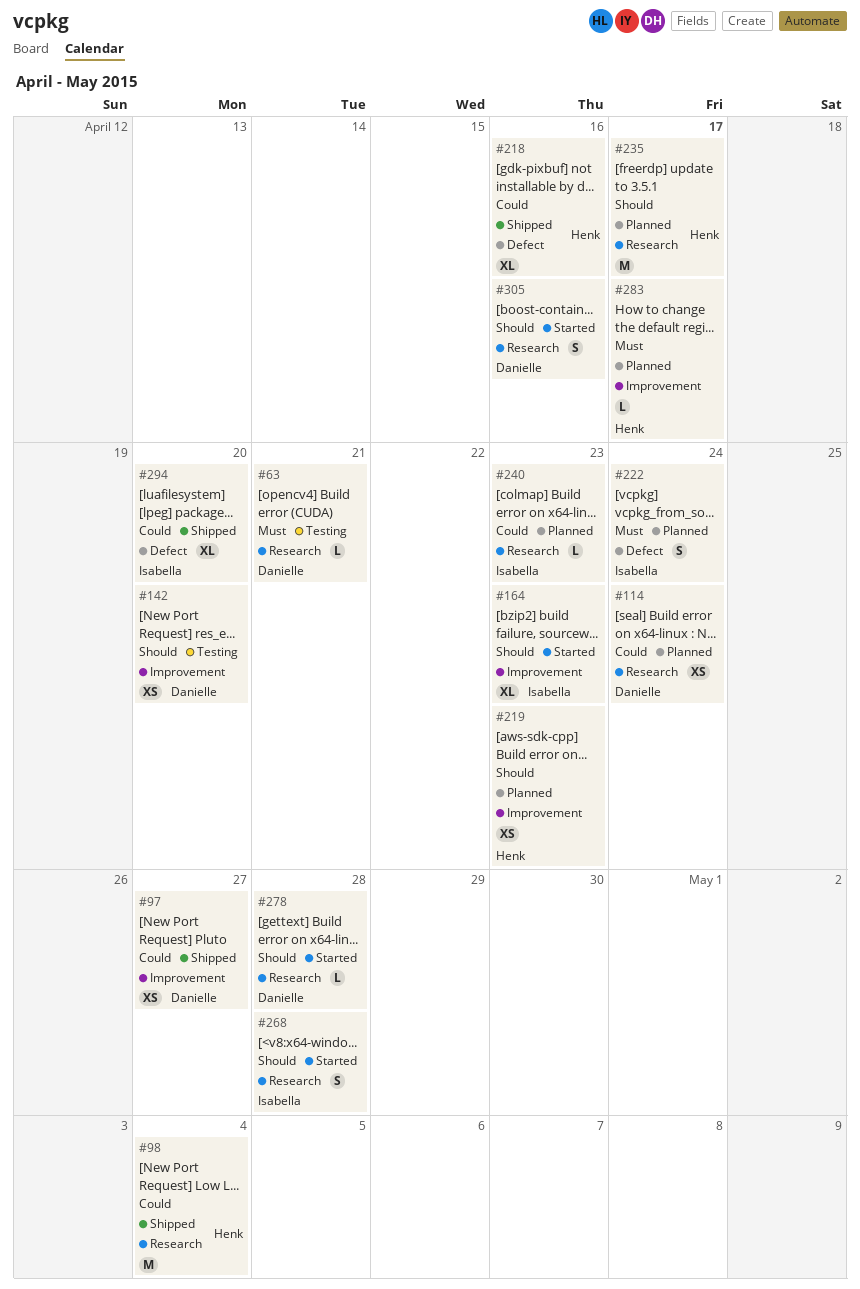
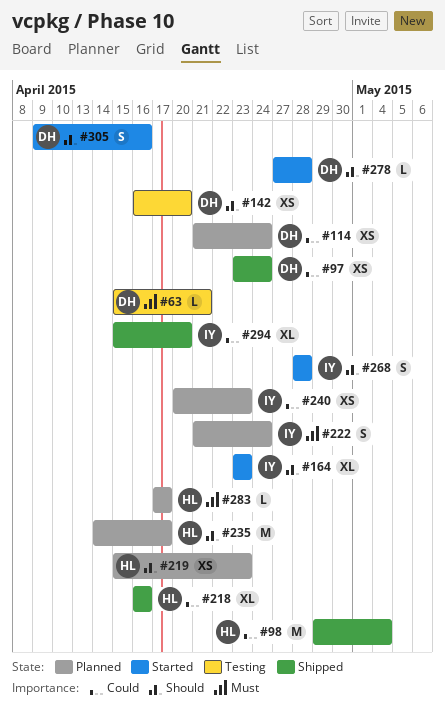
#97, due: Apr 27 -> Apr 24
#240, estimate: L -> XS

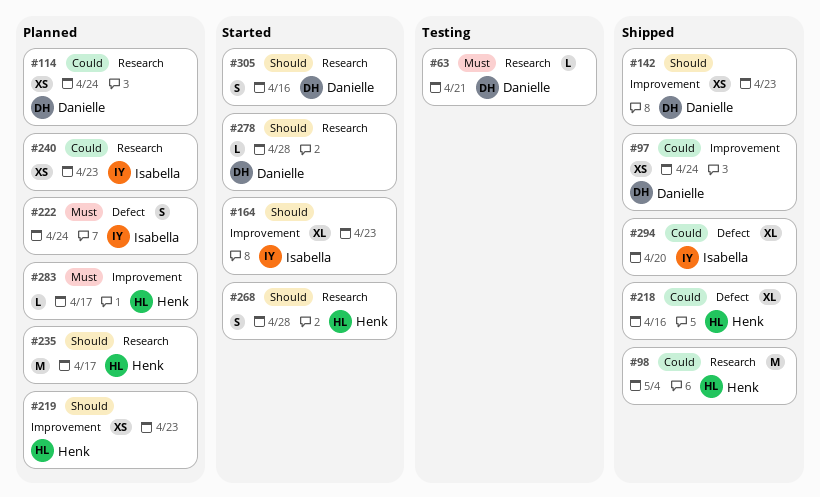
#142, status: Testing -> Shipped
#142, due: Apr 20 -> Apr 23
#268, owner: Isabella -> Henk

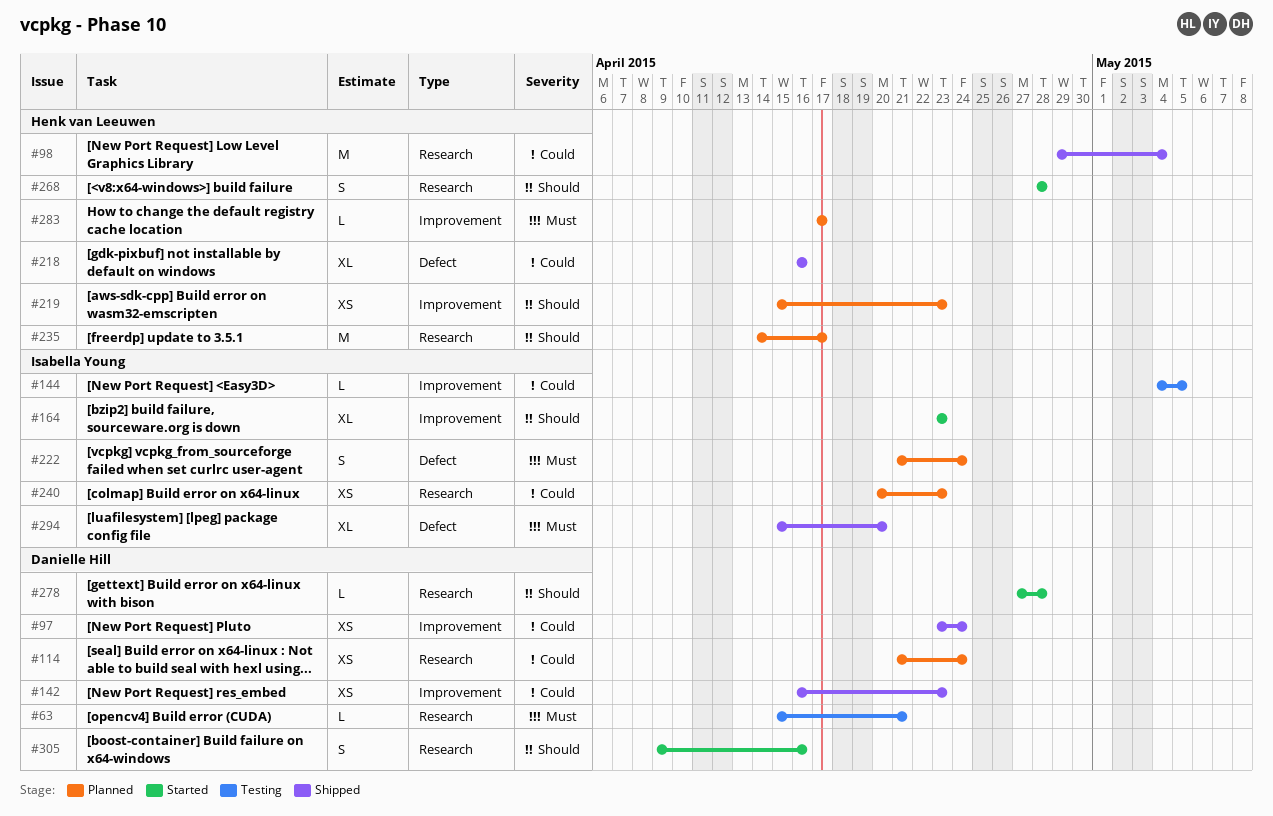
#142, priority: Should -> Could
#144: none -> present
#294, priority: Could -> Must

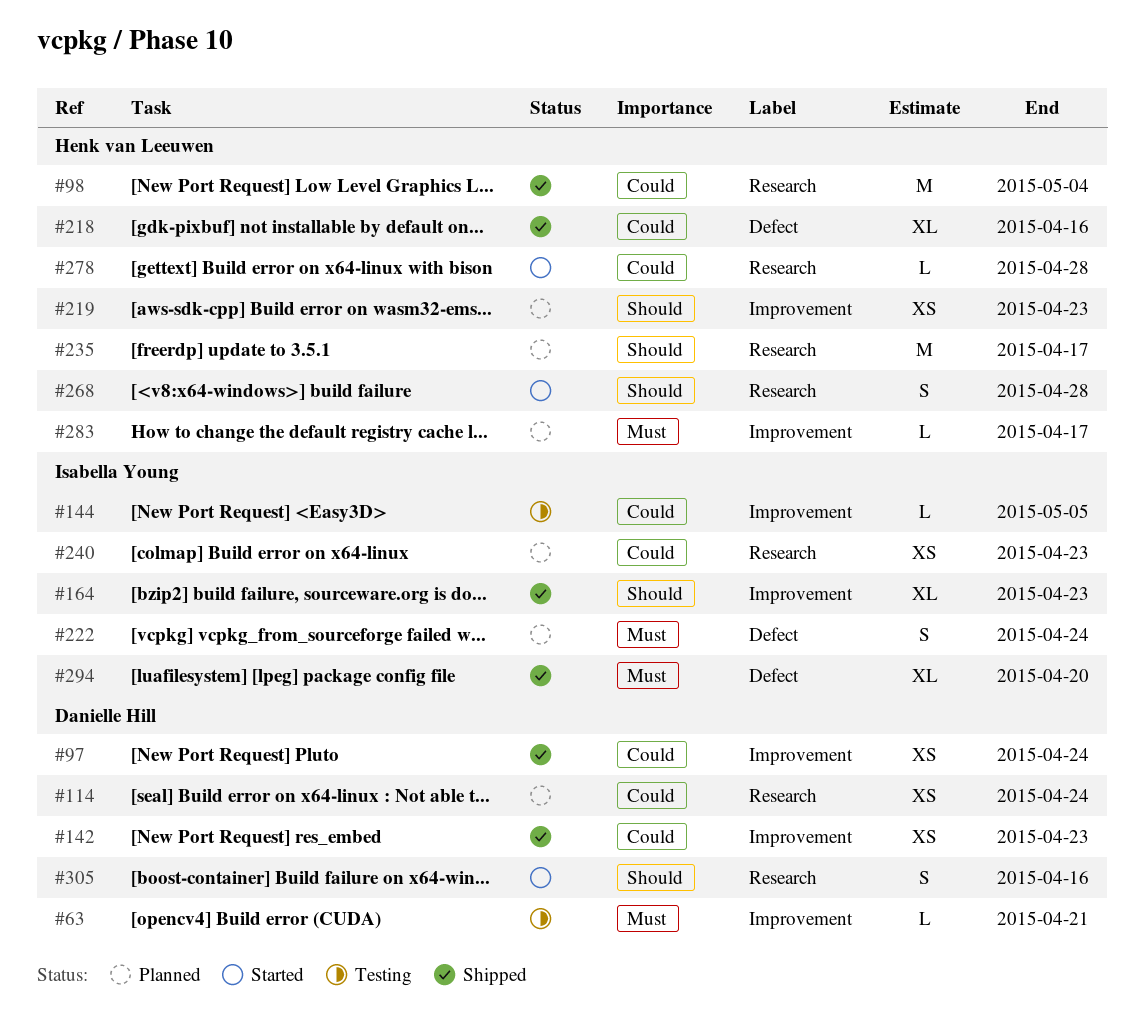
#63, label: Research -> Improvement
#164, status: Started -> Shipped
#278, owner: Danielle Hill -> Henk van Leeuwen
#278, priority: Should -> Could

